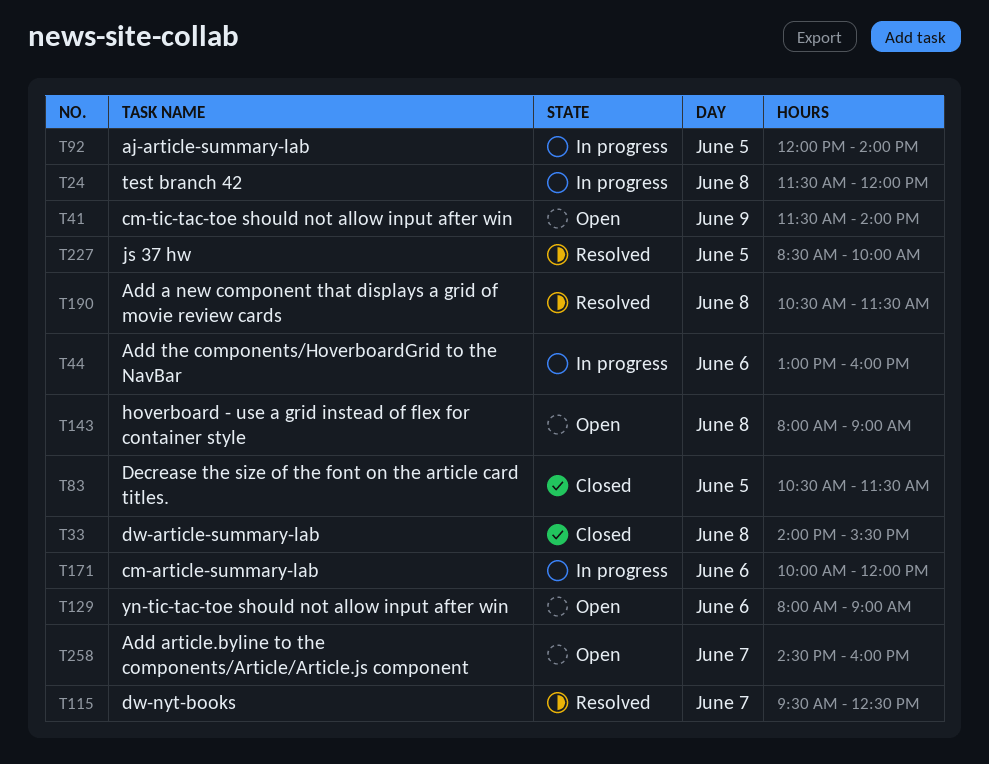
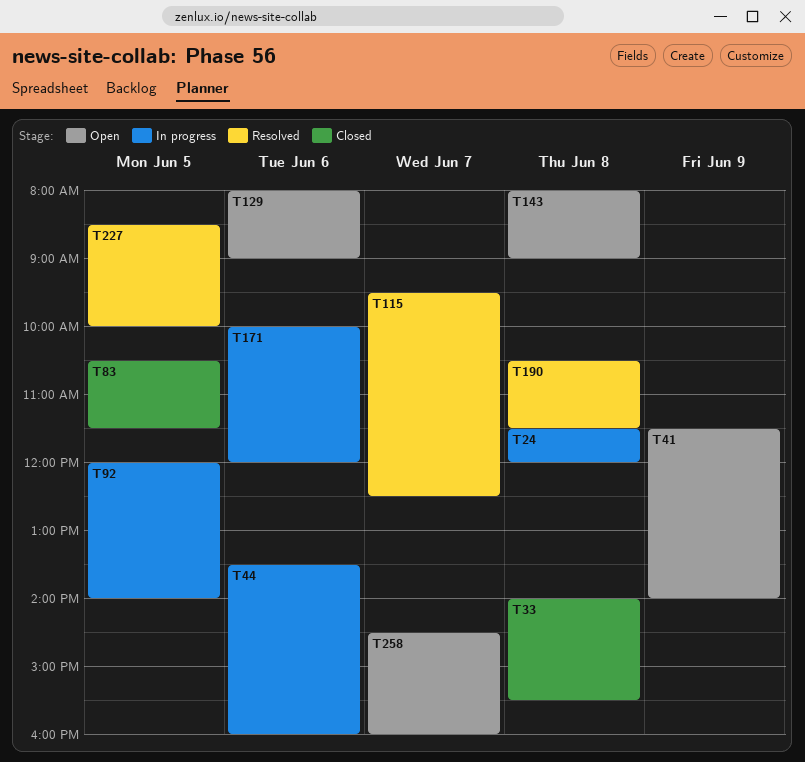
T44, begins: 13:00 -> 13:30

